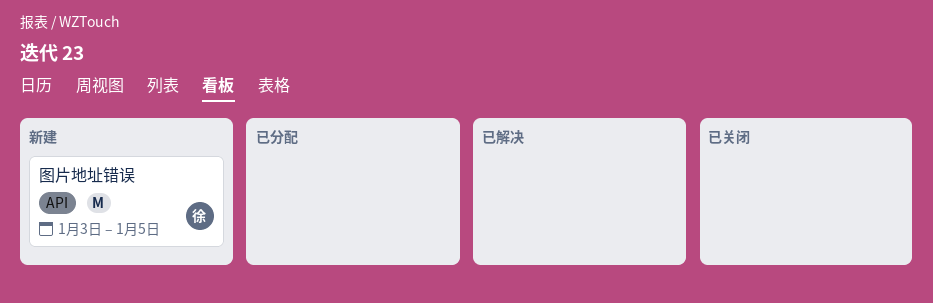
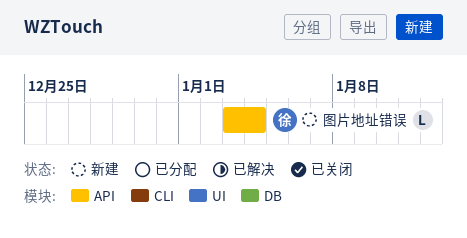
图片地址错误, estimate: M -> L
图片地址错误, due: Jan 5 -> Jan 4

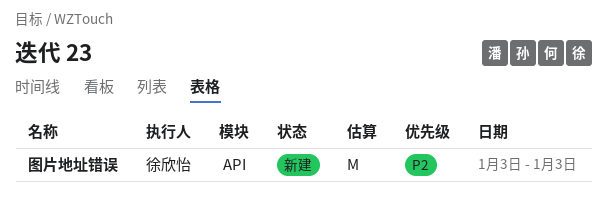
图片地址错误, estimate: L -> M
图片地址错误, due: Jan 4 -> Jan 3

